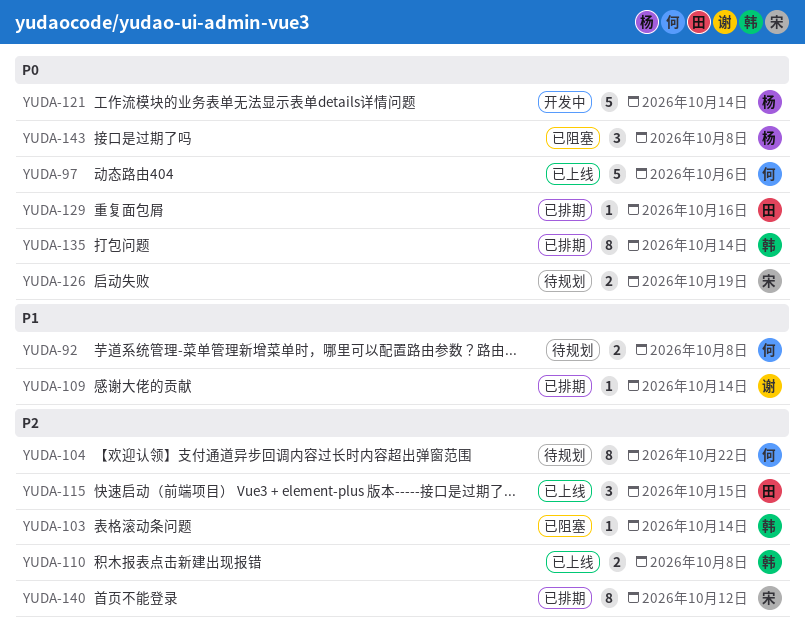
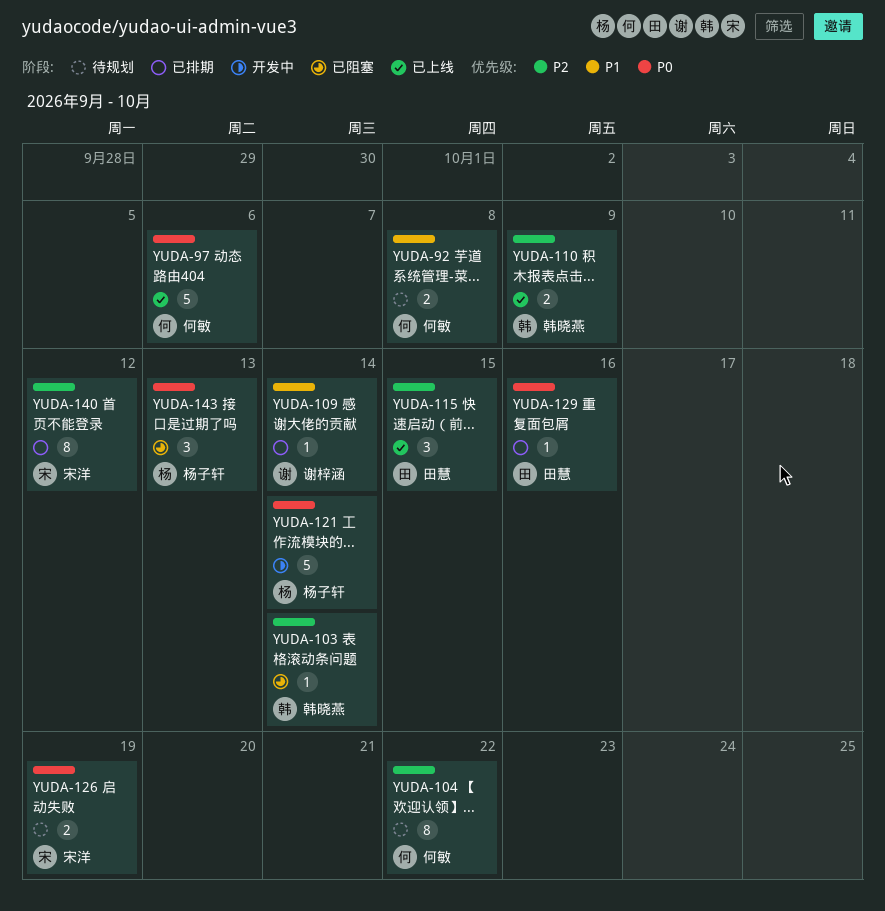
YUDA-110, due: Oct 8 -> Oct 9
YUDA-135: present -> none
YUDA-143, due: Oct 8 -> Oct 13

